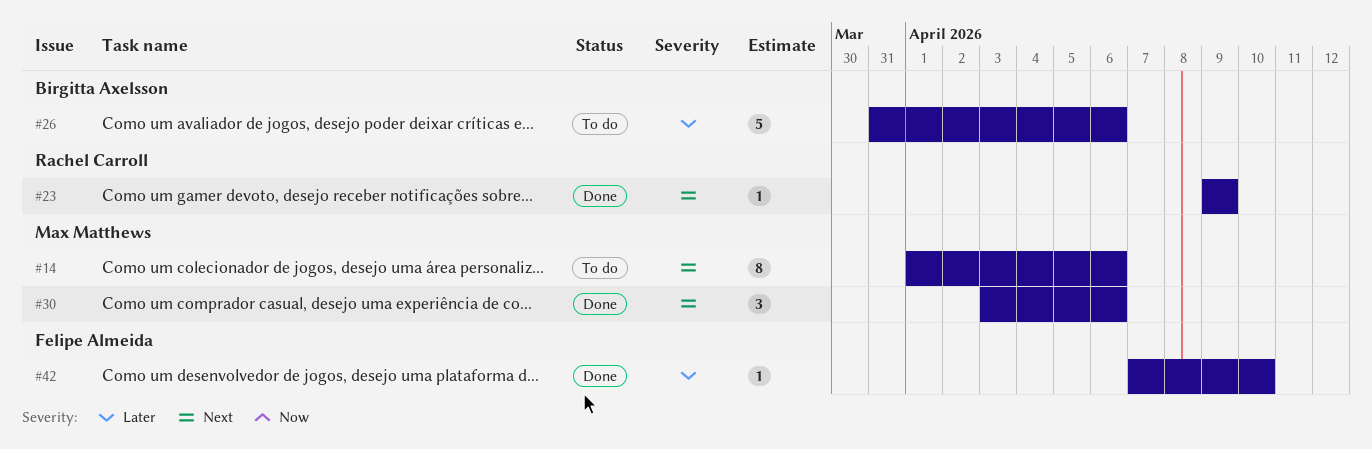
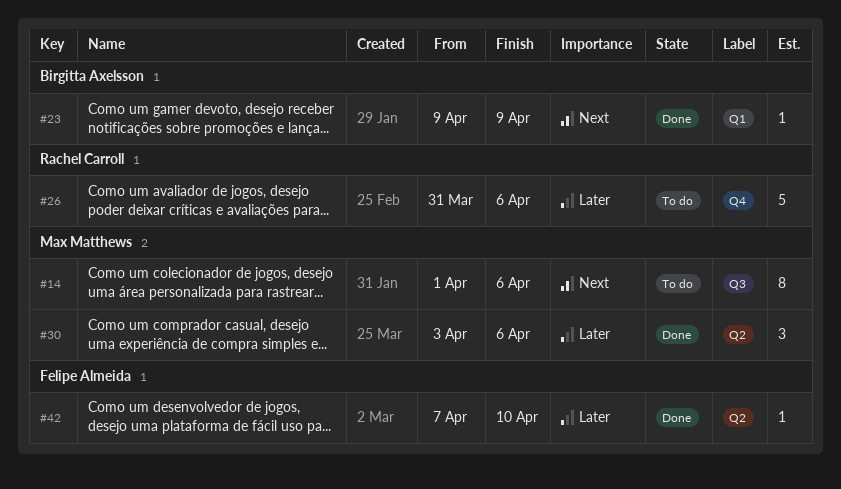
#23, owner: Rachel Carroll -> Birgitta Axelsson
#26, owner: Birgitta Axelsson -> Rachel Carroll
#30, priority: Next -> Later

